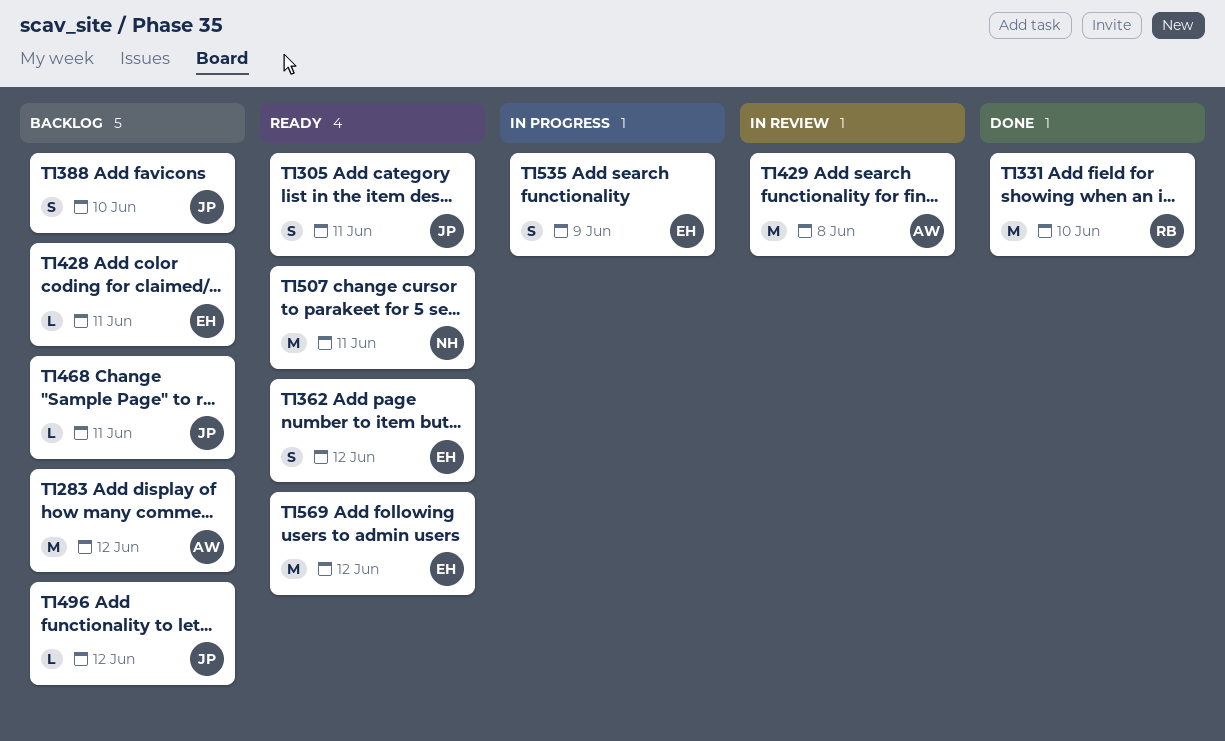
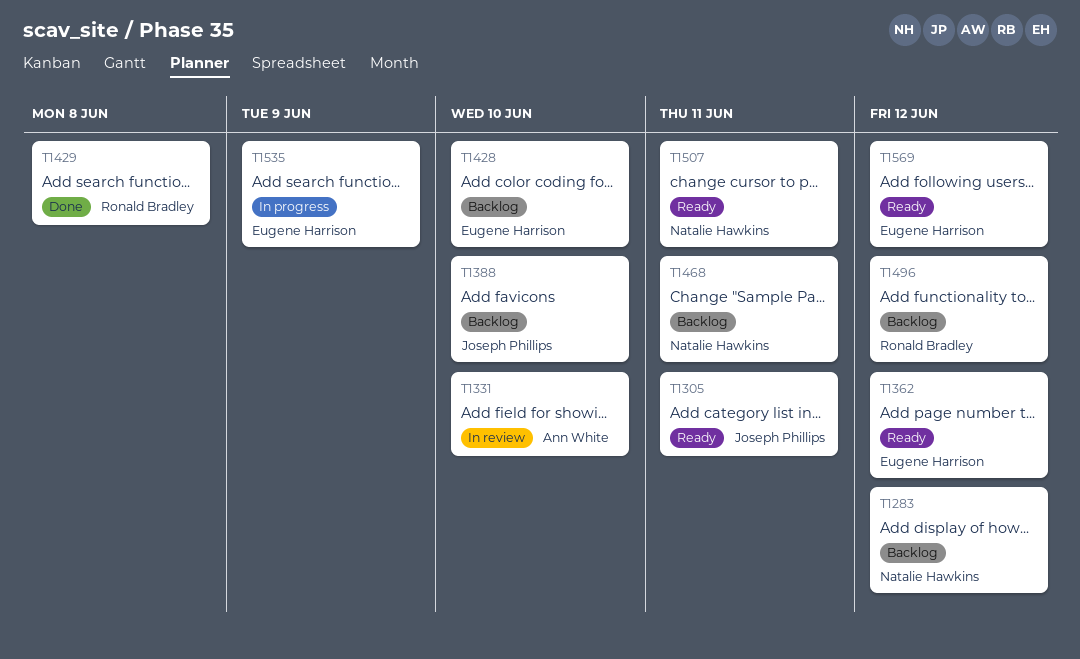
T1283, owner: Ann White -> Natalie Hawkins
T1331, status: Done -> In review
T1331, owner: Ronald Bradley -> Ann White
T1428, due: Jun 11 -> Jun 10
T1429, status: In review -> Done
T1429, owner: Ann White -> Ronald Bradley
T1468, owner: Joseph Phillips -> Natalie Hawkins
T1496, owner: Joseph Phillips -> Ronald Bradley

